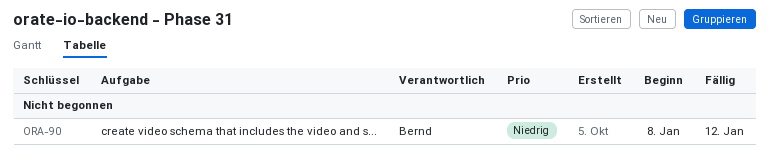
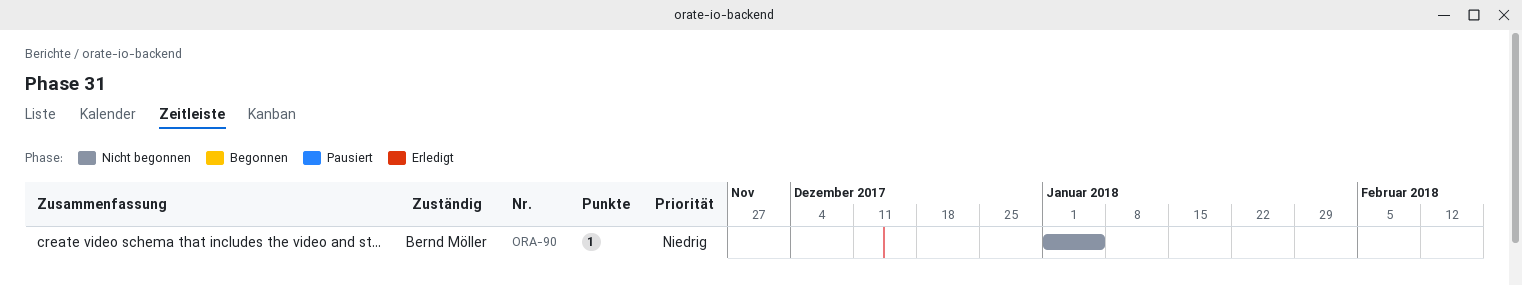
ORA-90, start: Jan 8 -> Jan 1
ORA-90, due: Jan 12 -> Jan 5

